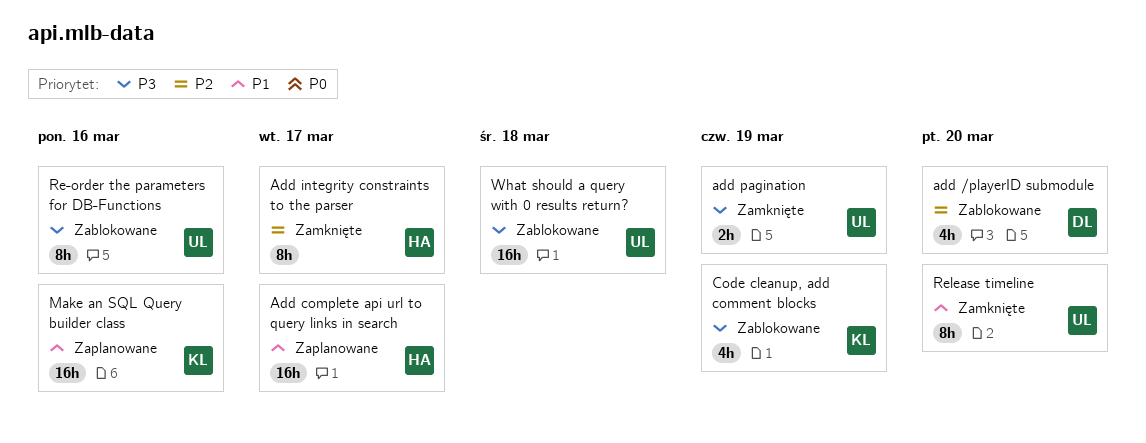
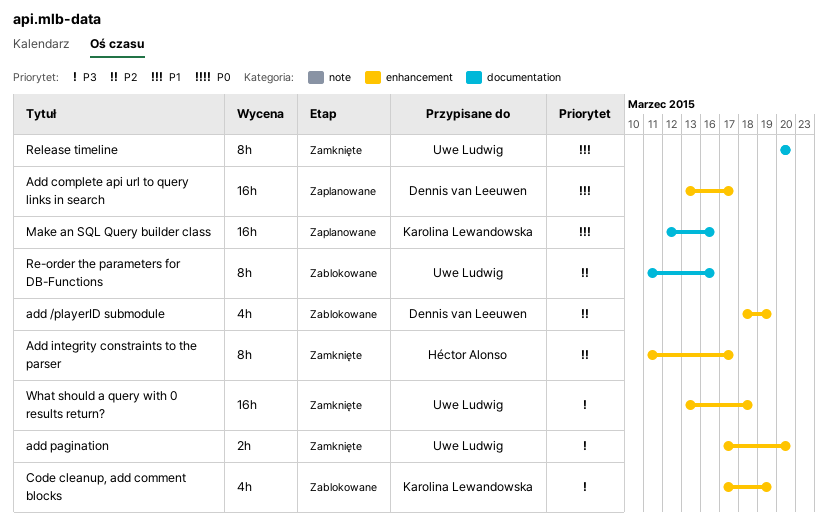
add /playerID submodule, due: Mar 20 -> Mar 19
Add complete api url to query links in search, owner: Héctor Alonso -> Dennis van Leeuwen
add pagination, due: Mar 19 -> Mar 20
Re-order the parameters for DB-Functions, priority: P3 -> P2
What should a query with 0 results return?, status: Zablokowane -> Zamknięte

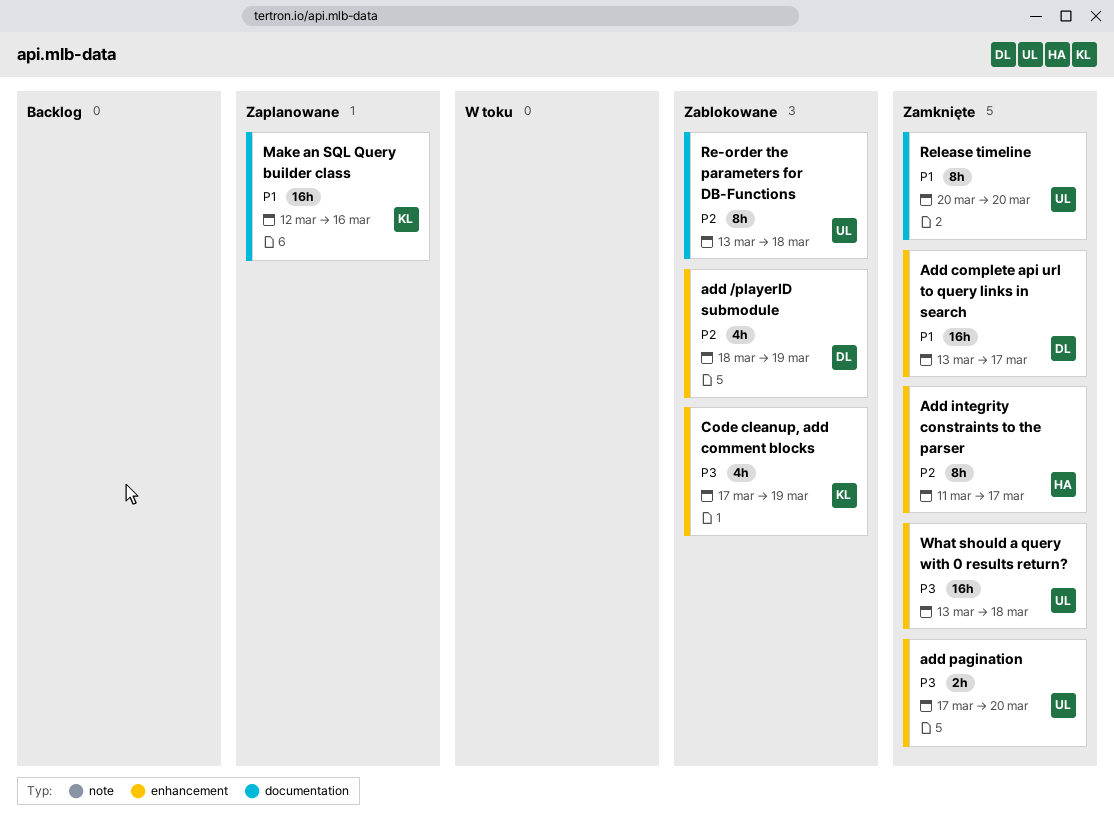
Add complete api url to query links in search, status: Zaplanowane -> Zamknięte
Re-order the parameters for DB-Functions, start: Mar 11 -> Mar 13
Re-order the parameters for DB-Functions, due: Mar 16 -> Mar 18

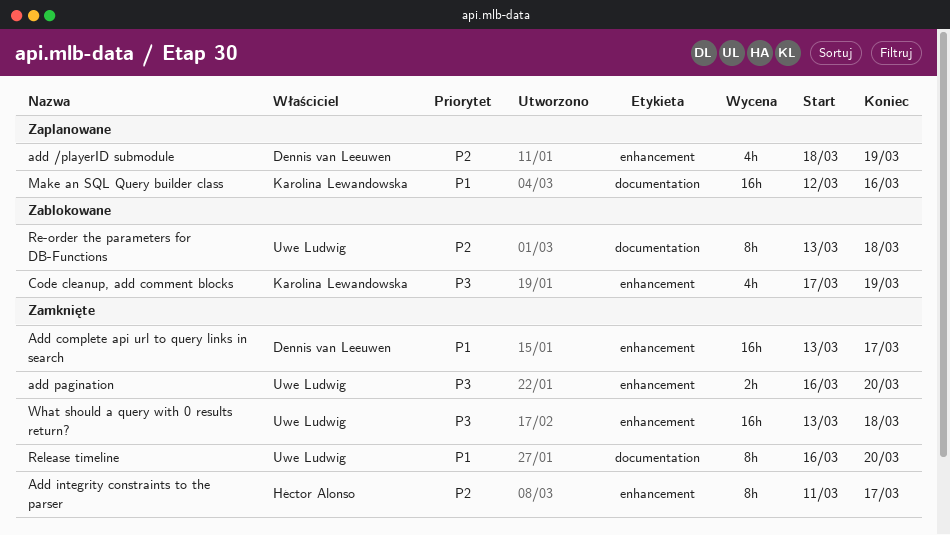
add /playerID submodule, status: Zablokowane -> Zaplanowane
add pagination, start: Mar 17 -> Mar 16
Release timeline, start: Mar 20 -> Mar 16

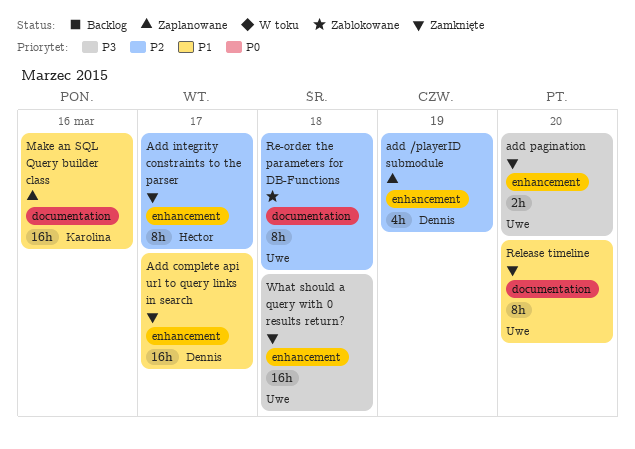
Code cleanup, add comment blocks: present -> none

